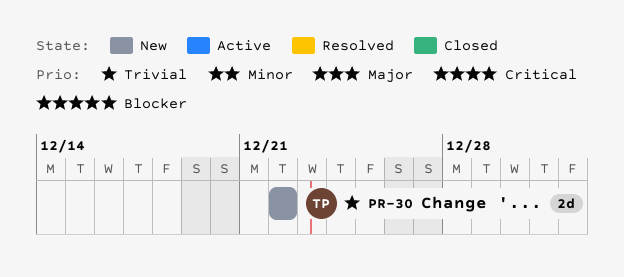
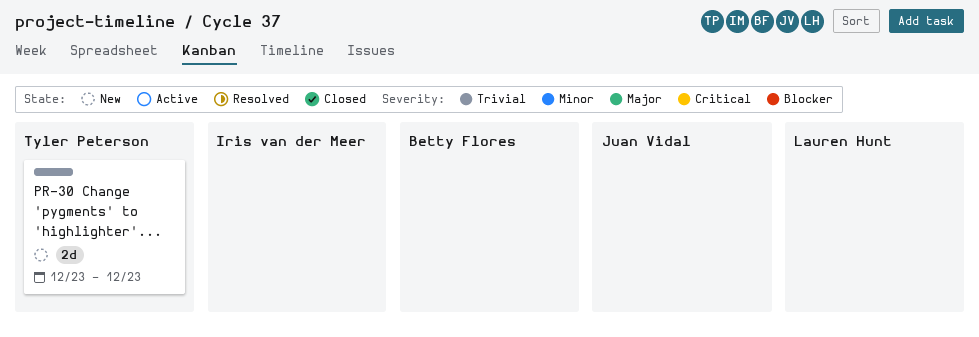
PR-30, start: Dec 22 -> Dec 23
PR-30, due: Dec 22 -> Dec 23

